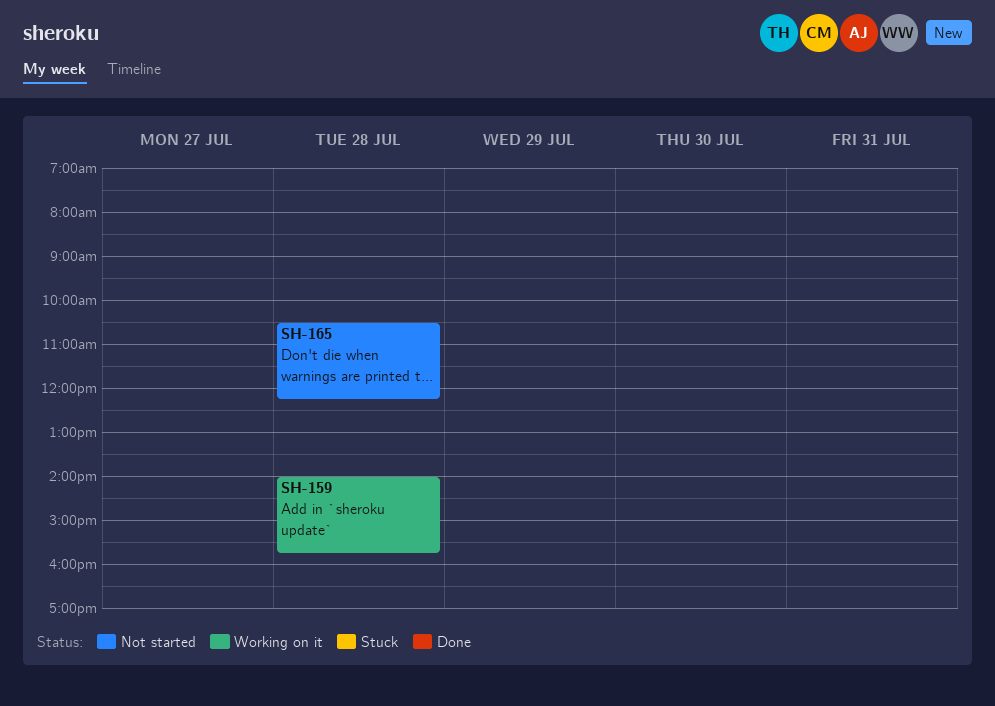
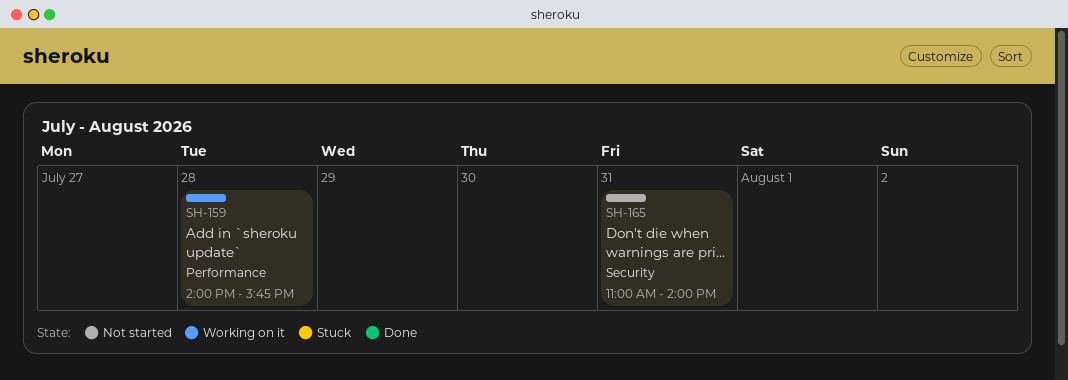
SH-165, day: Jul 28 -> Jul 31
SH-165, begins: 10:30 -> 11:00
SH-165, ends: 12:15 -> 14:00

